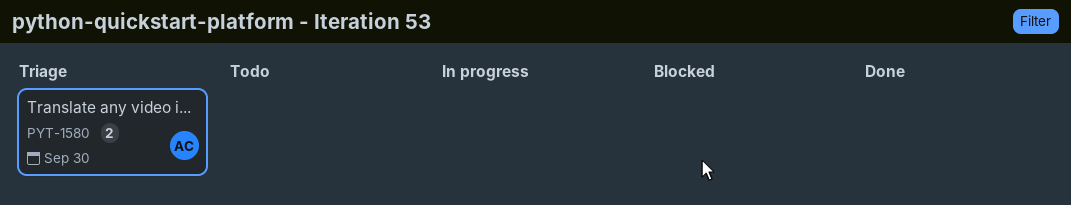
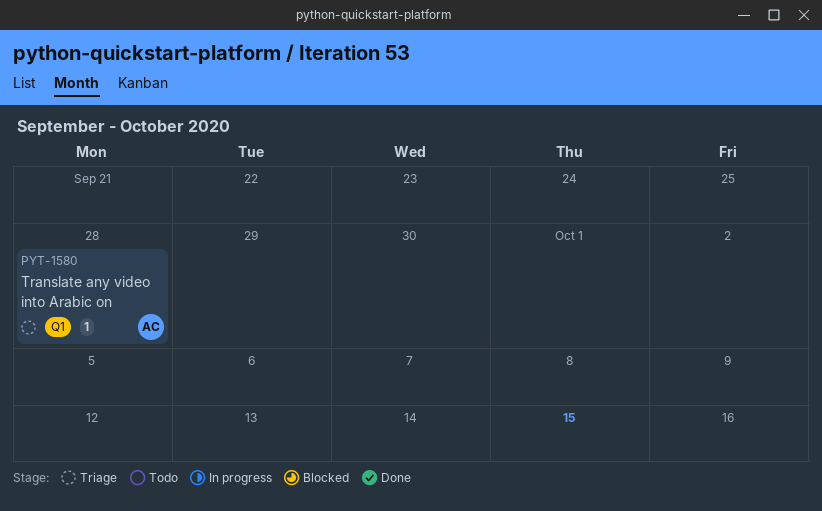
PYT-1580, estimate: 2 -> 1
PYT-1580, due: Sep 30 -> Sep 28

